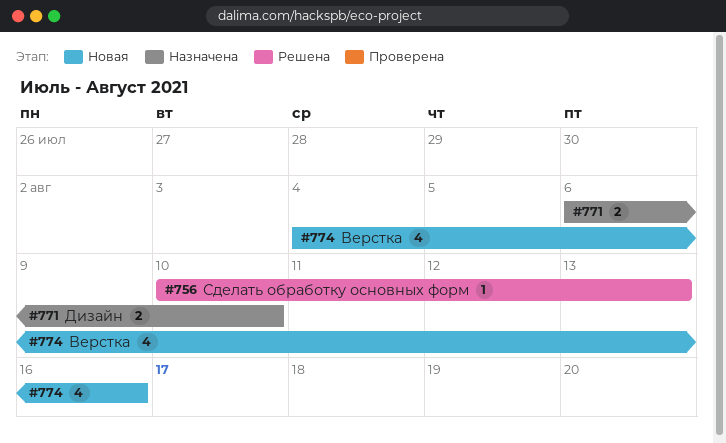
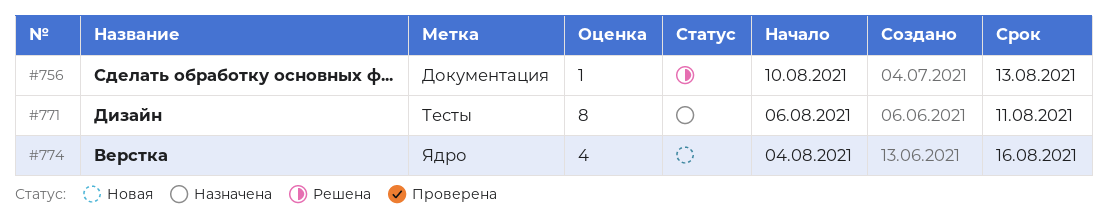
#771, estimate: 2 -> 8
#771, due: Aug 10 -> Aug 11

